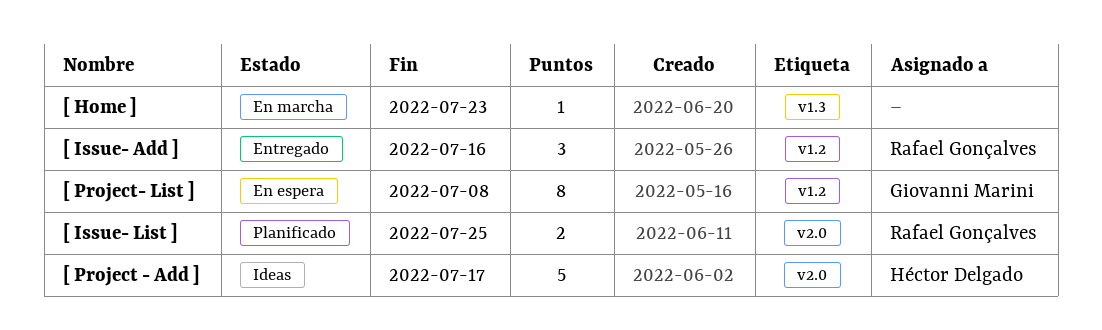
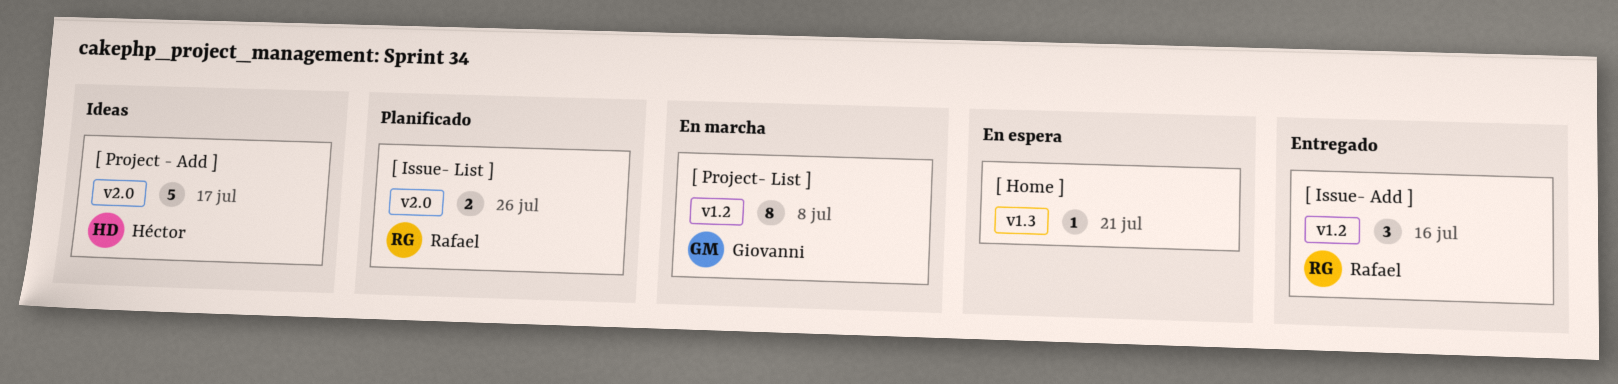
[ Home ], status: En marcha -> En espera
[ Home ], due: Jul 23 -> Jul 21
[ Issue- List ], due: Jul 25 -> Jul 26
[ Project- List ], status: En espera -> En marcha

